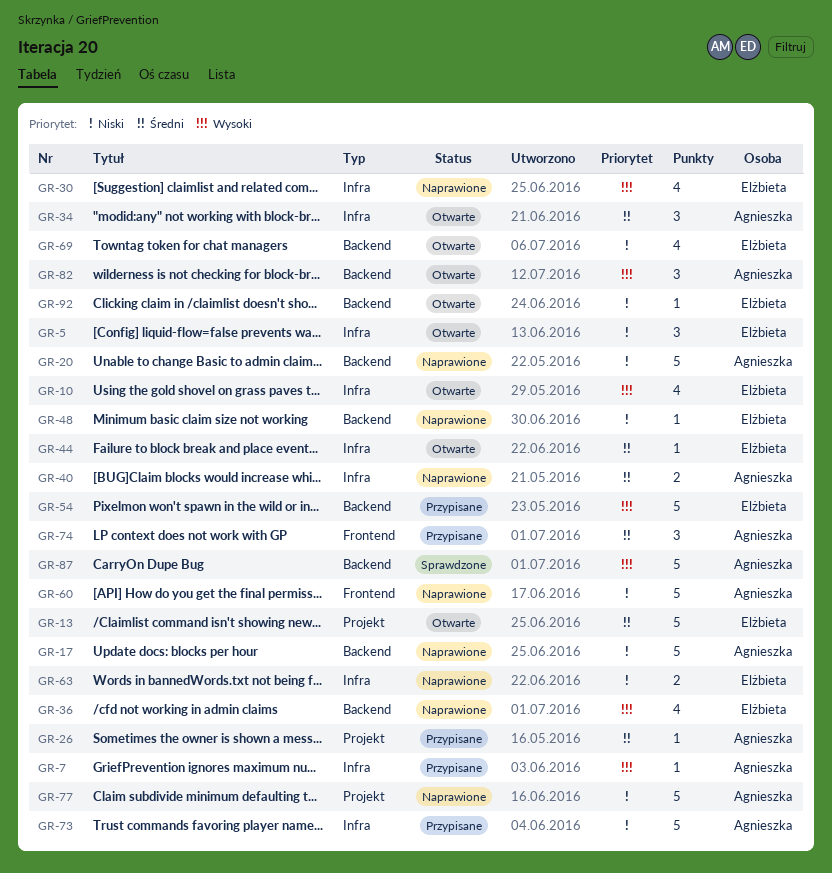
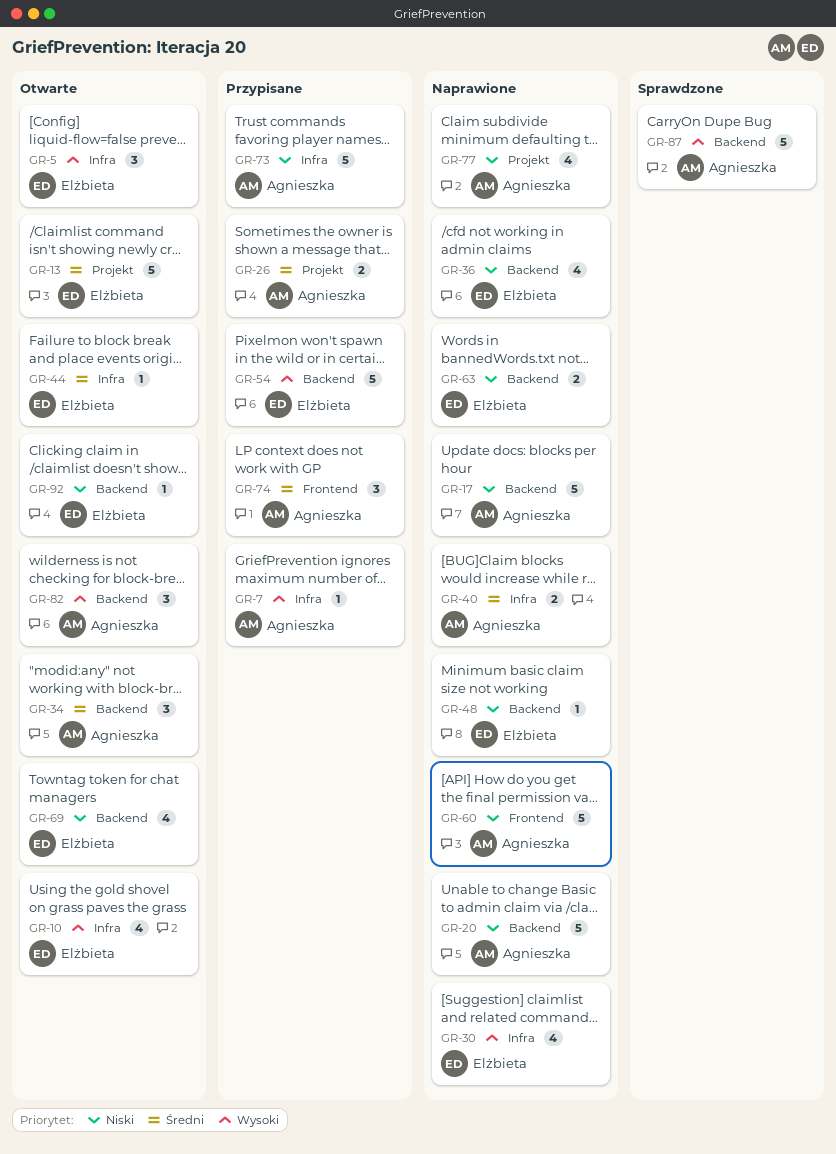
GR-5, priority: Niski -> Wysoki
GR-26, estimate: 1 -> 2
GR-34, label: Infra -> Backend
GR-36, priority: Wysoki -> Niski
GR-63, label: Infra -> Backend
GR-77, estimate: 5 -> 4

